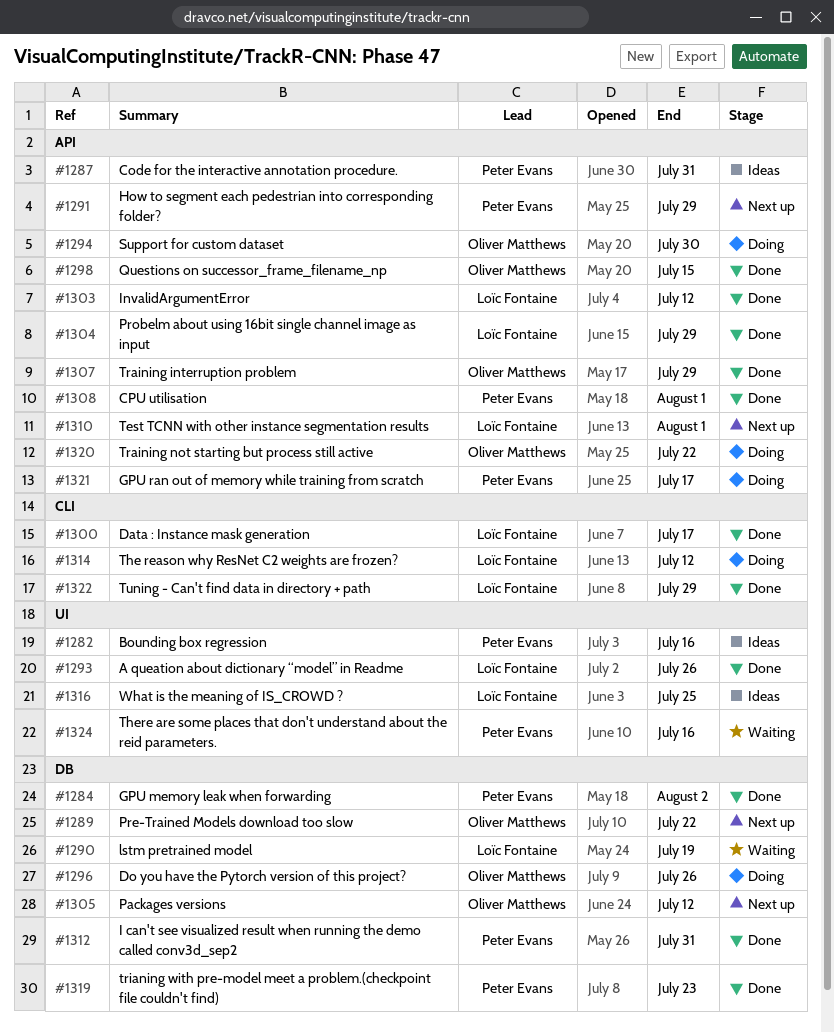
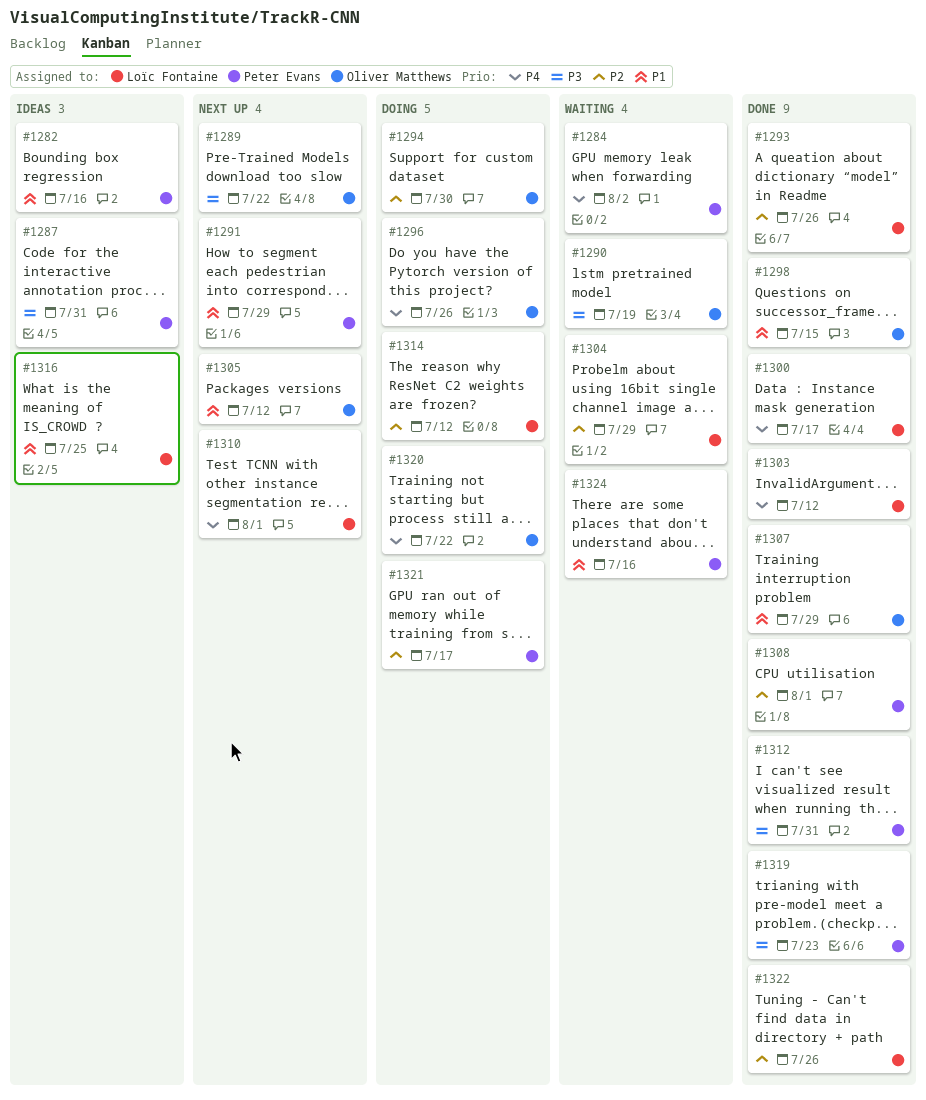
#1284, status: Done -> Waiting
#1290, owner: Loïc Fontaine -> Oliver Matthews
#1304, status: Done -> Waiting
#1322, due: Jul 29 -> Jul 26

